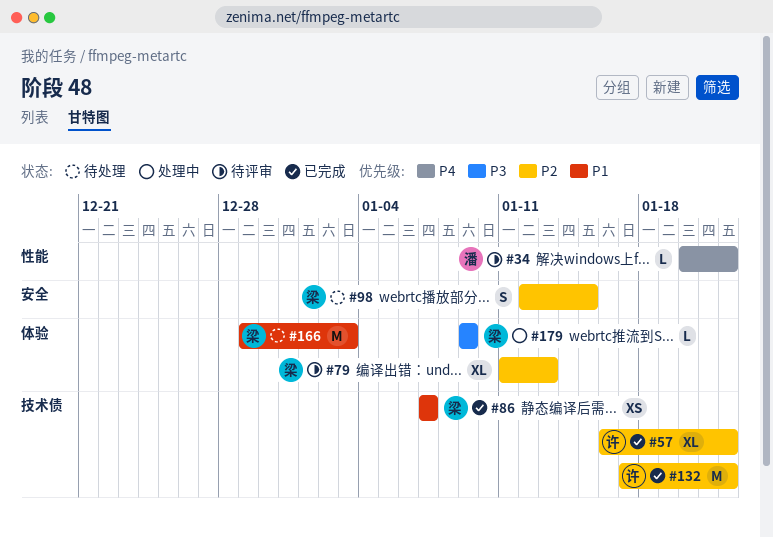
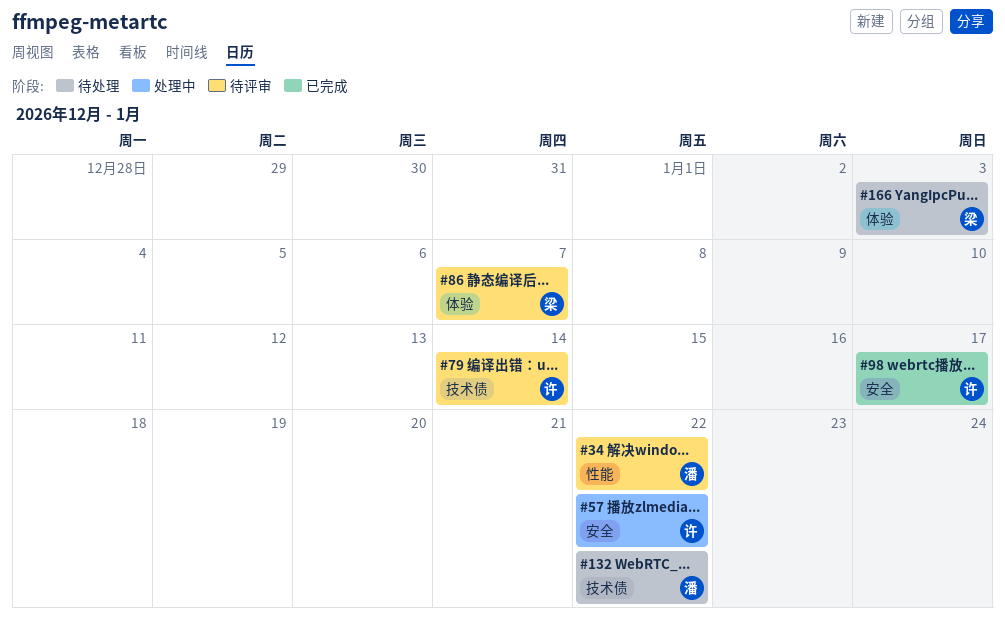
#57, status: 已完成 -> 处理中
#57, label: 技术债 -> 安全
#79, owner: 梁 -> 许
#79, label: 体验 -> 技术债
#79, due: Jan 13 -> Jan 14
#86, status: 已完成 -> 待评审
#86, label: 技术债 -> 体验
#98, status: 待处理 -> 已完成
#98, owner: 梁 -> 许
#98, due: Jan 15 -> Jan 17
#132, status: 已完成 -> 待处理
#132, owner: 许 -> 潘
#179: present -> none

